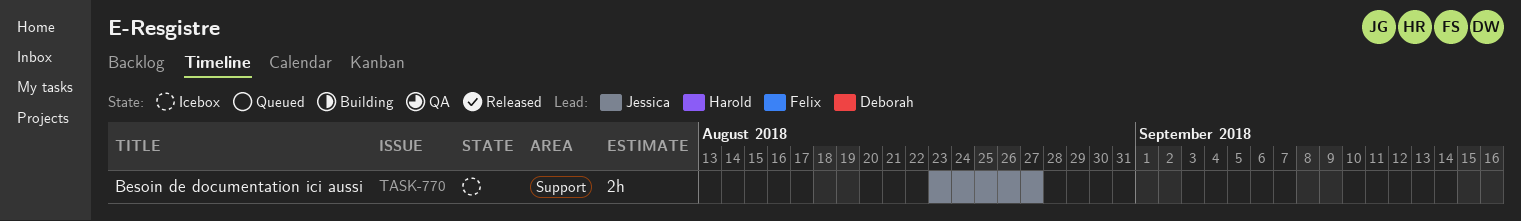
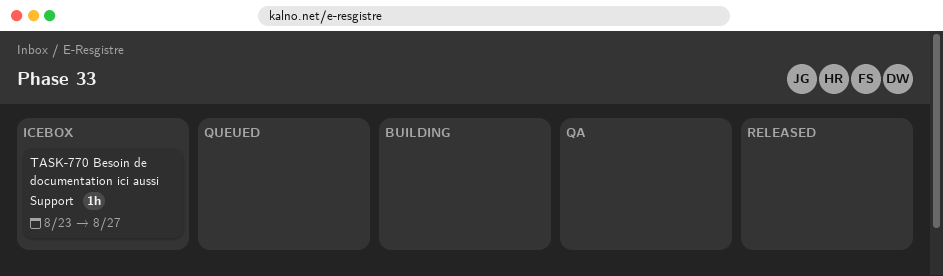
TASK-770, estimate: 2h -> 1h

